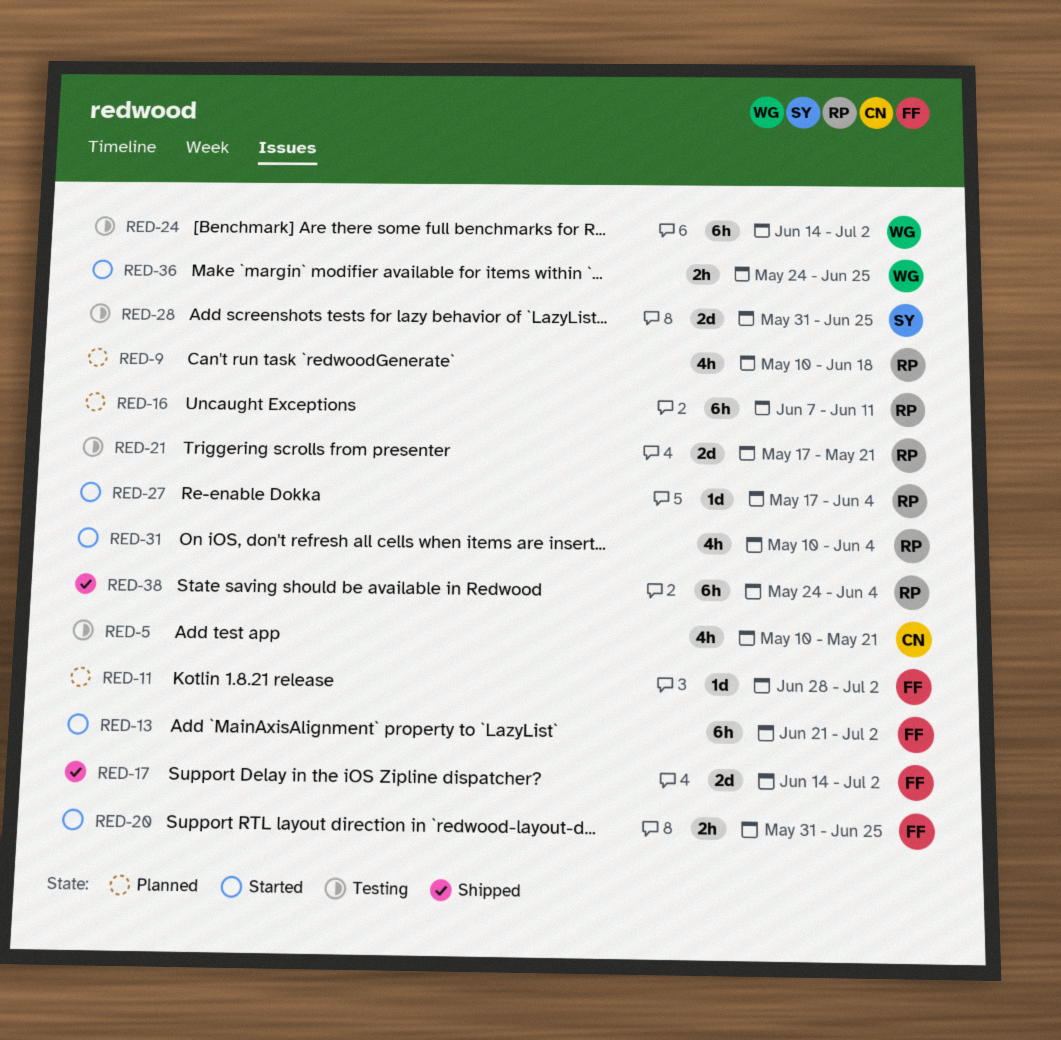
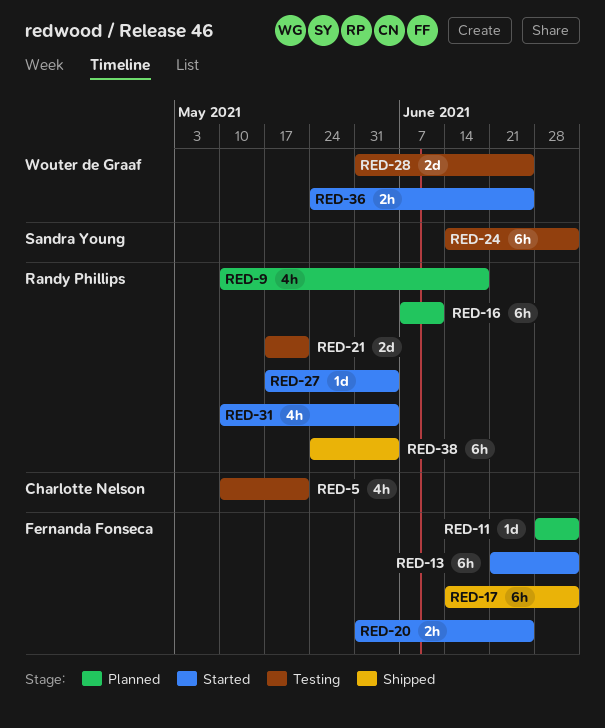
RED-17, estimate: 2d -> 6h
RED-24, owner: Wouter de Graaf -> Sandra Young
RED-28, owner: Sandra Young -> Wouter de Graaf

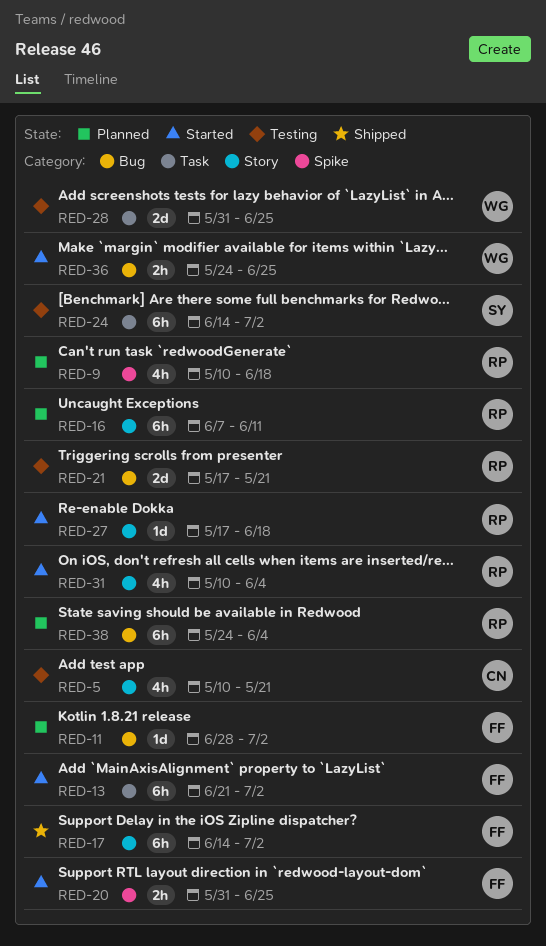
RED-27, due: Jun 4 -> Jun 18
RED-38, status: Shipped -> Planned

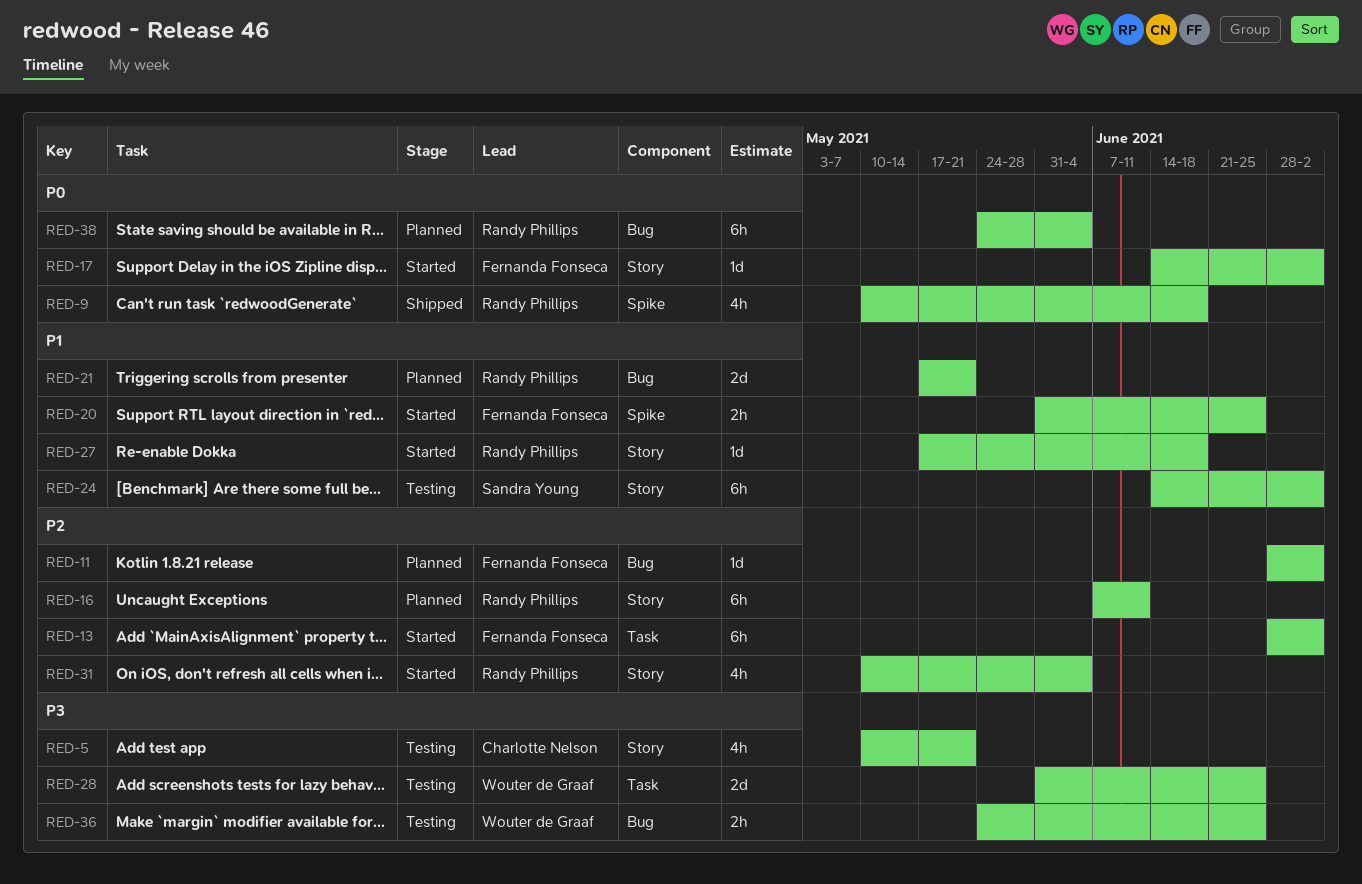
RED-9, status: Planned -> Shipped
RED-13, start: Jun 21 -> Jun 28
RED-17, status: Shipped -> Started
RED-17, estimate: 6h -> 1d
RED-21, status: Testing -> Planned
RED-24, label: Task -> Story
RED-36, status: Started -> Testing

